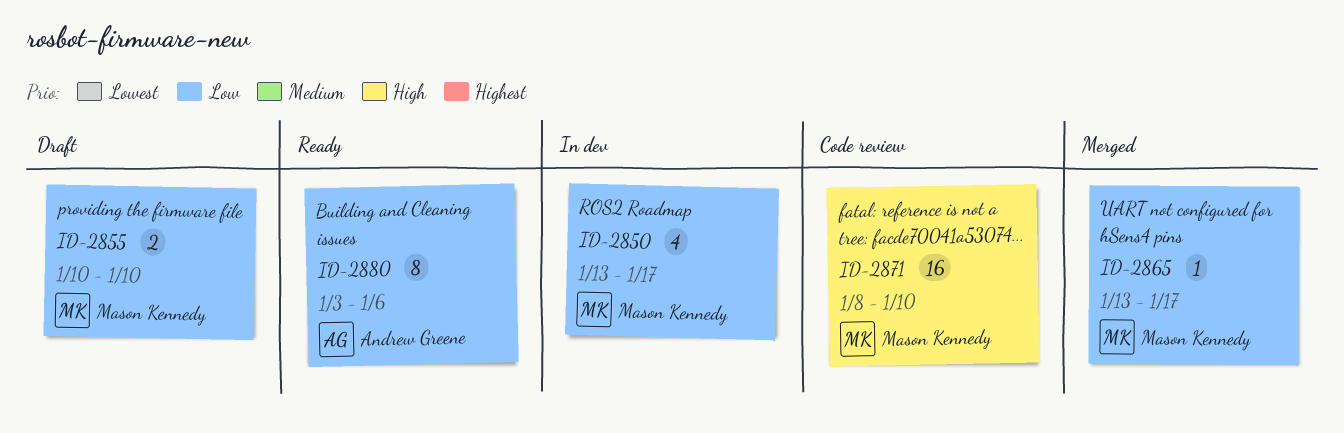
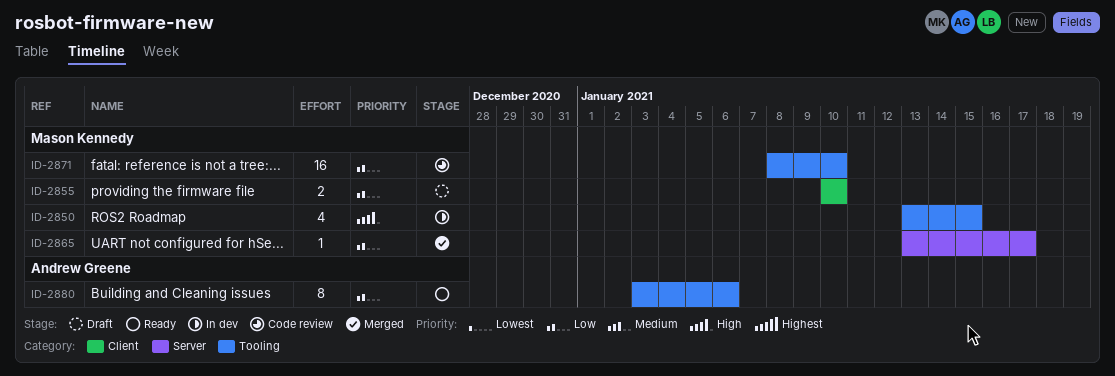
ID-2850, priority: Low -> High
ID-2850, due: Jan 17 -> Jan 15
ID-2871, priority: High -> Low

